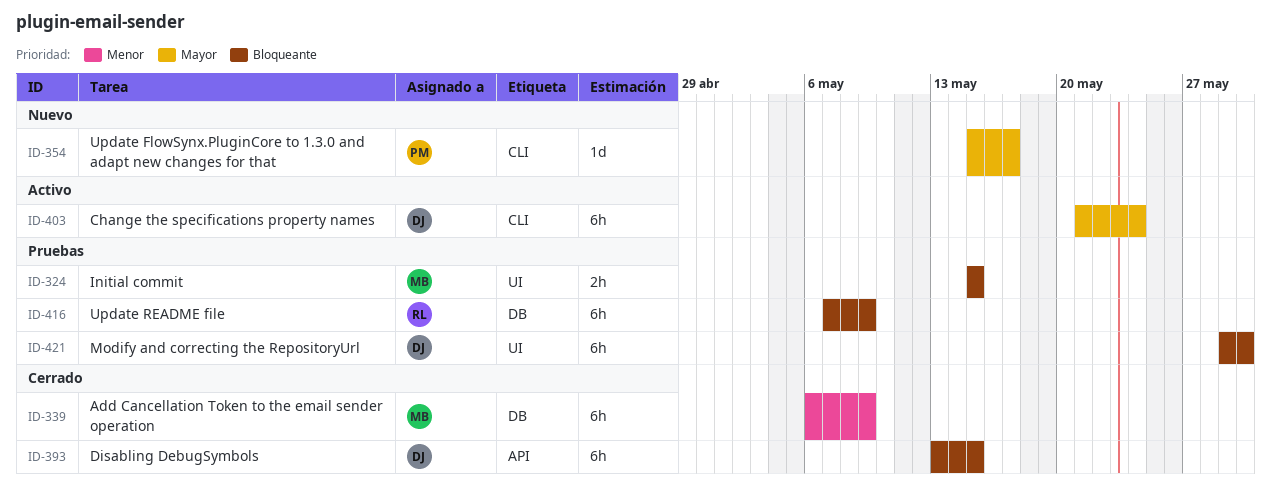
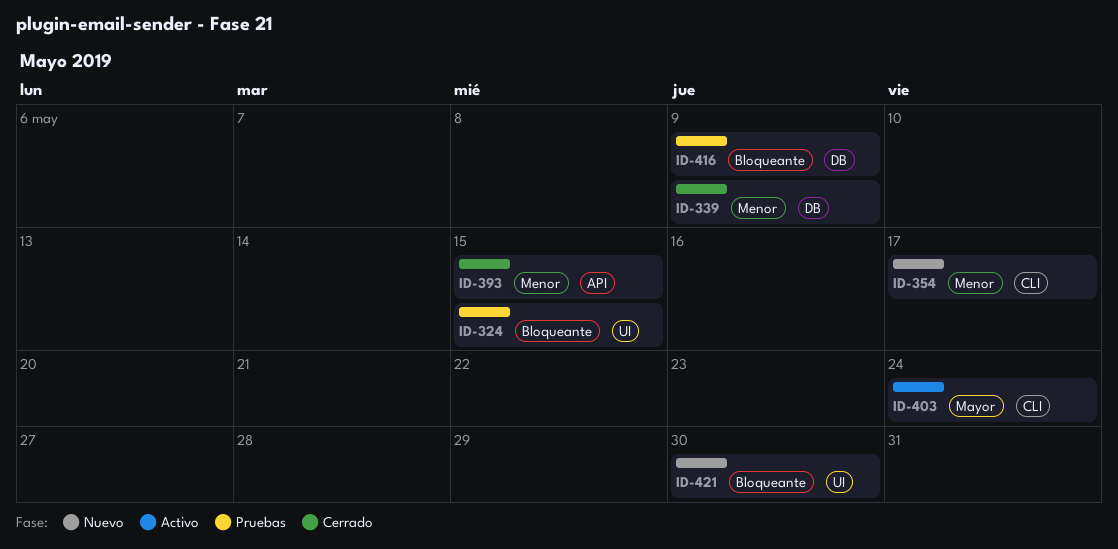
ID-354, priority: Mayor -> Menor
ID-393, priority: Bloqueante -> Menor
ID-421, status: Pruebas -> Nuevo

